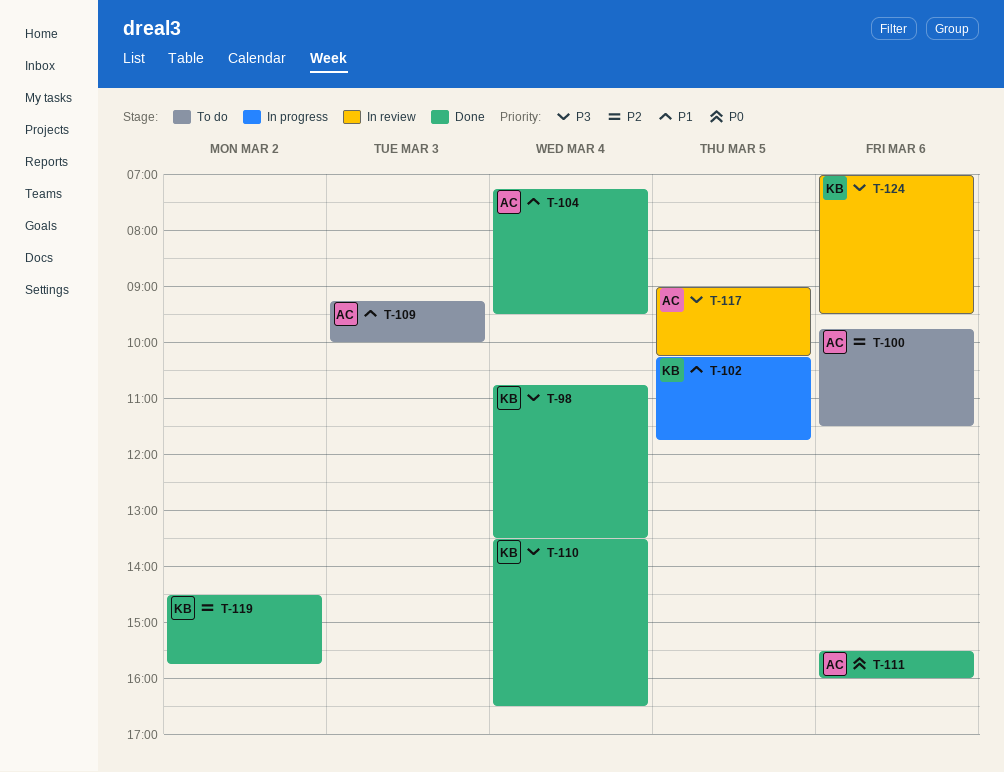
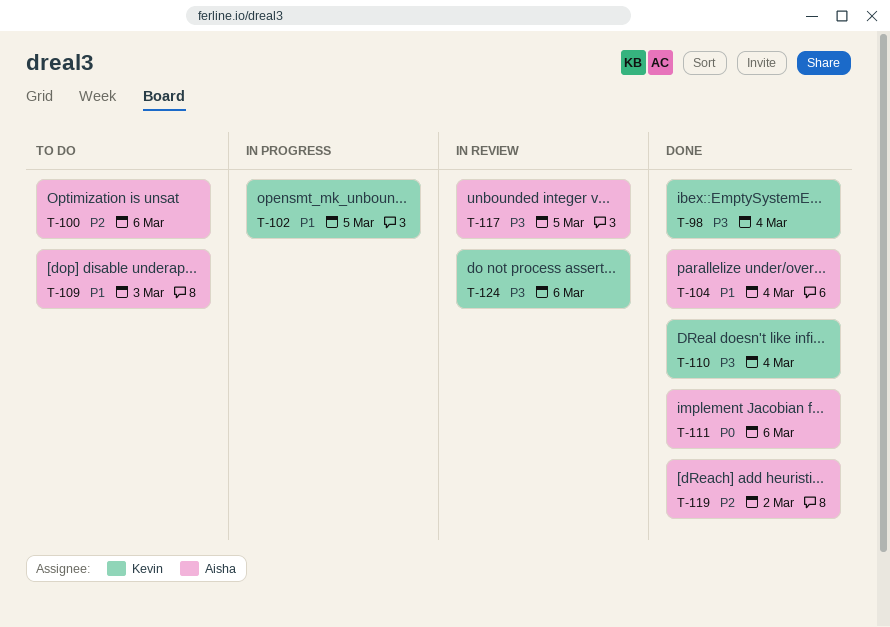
T-119, owner: Kevin -> Aisha

